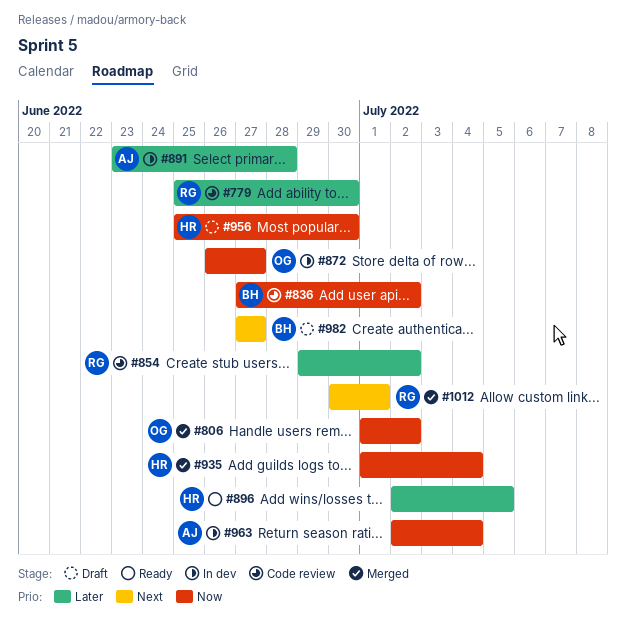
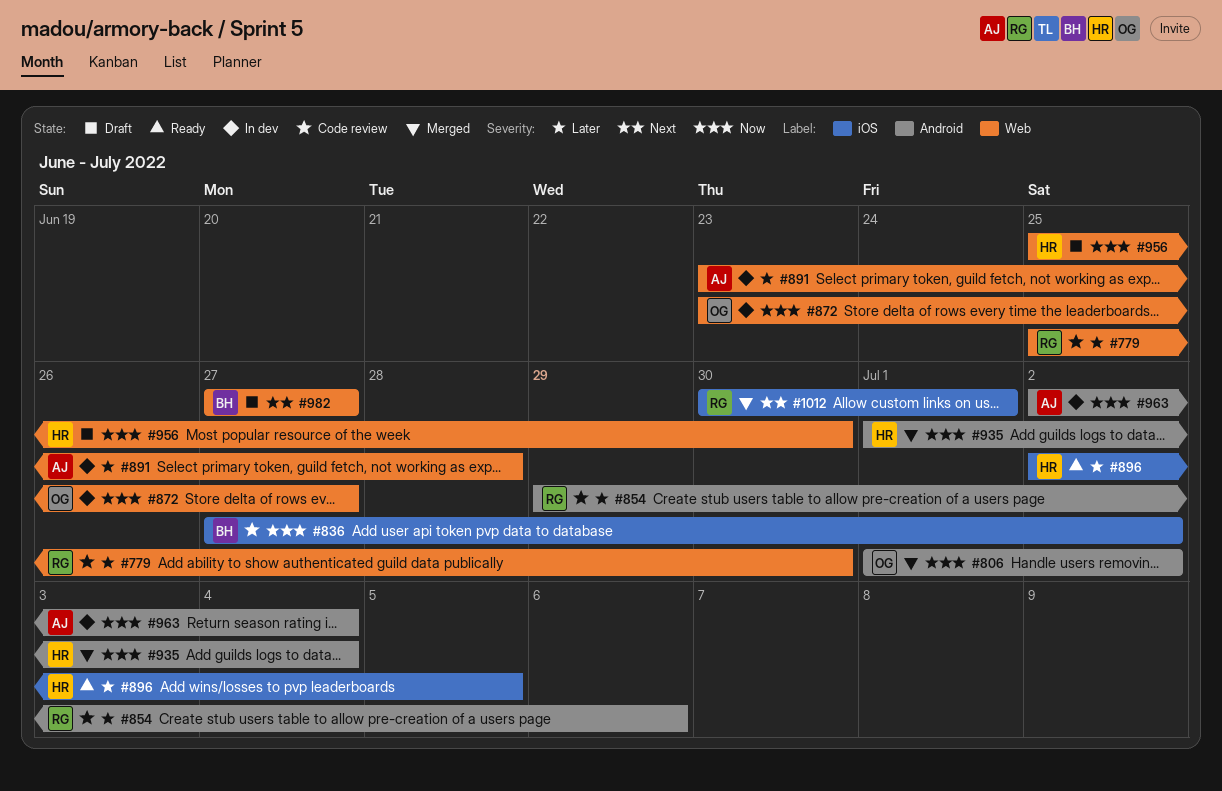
#854, due: Jul 2 -> Jul 6
#872, start: Jun 26 -> Jun 23

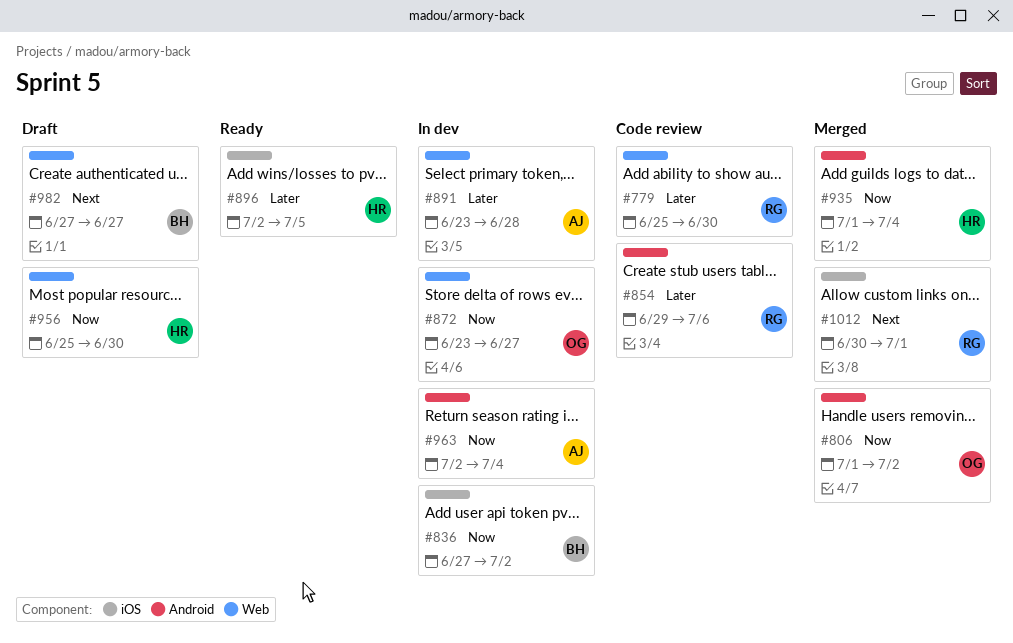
#836, status: Code review -> In dev

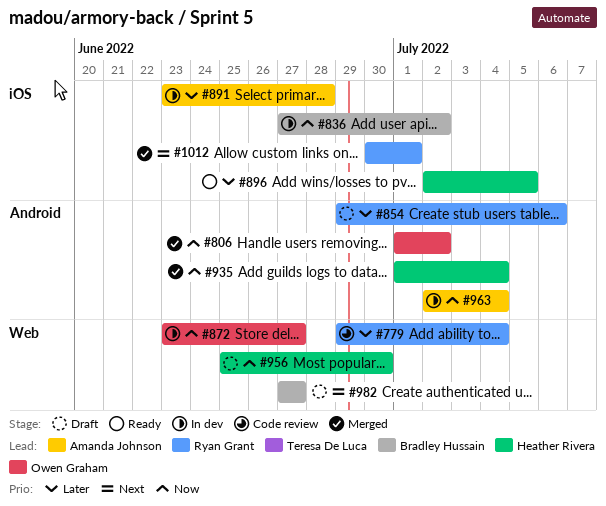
#779, start: Jun 25 -> Jun 29
#779, due: Jun 30 -> Jul 4
#854, status: Code review -> Draft
#891, label: Web -> iOS

